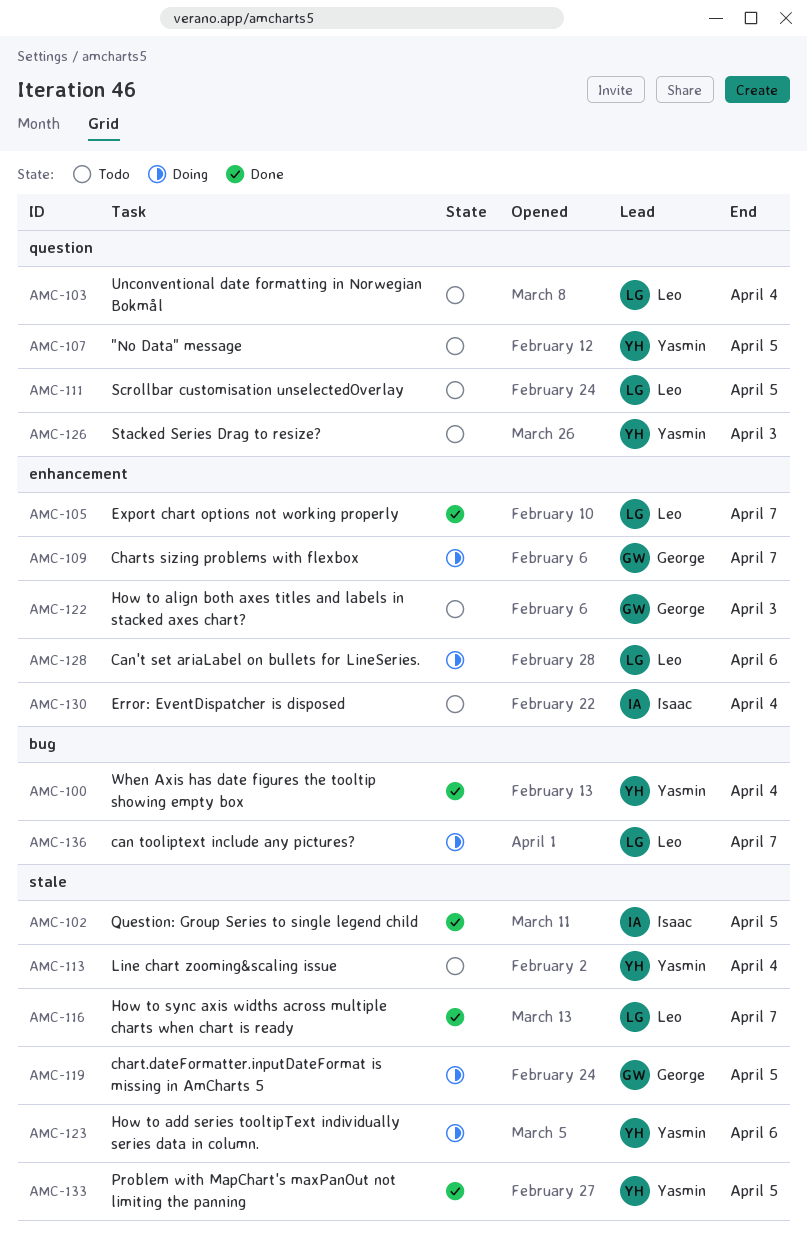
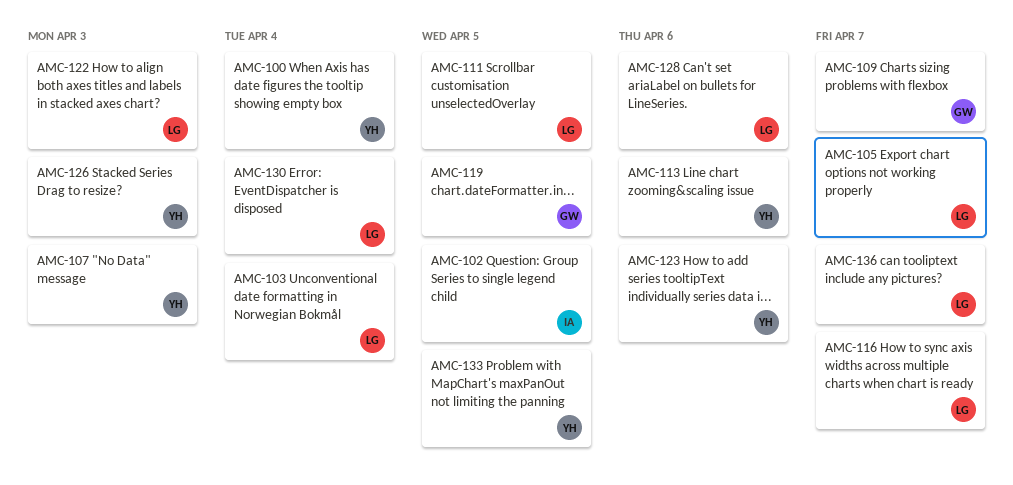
AMC-107, due: Apr 5 -> Apr 3
AMC-113, due: Apr 4 -> Apr 6
AMC-122, owner: George -> Leo
AMC-130, owner: Isaac -> Leo

